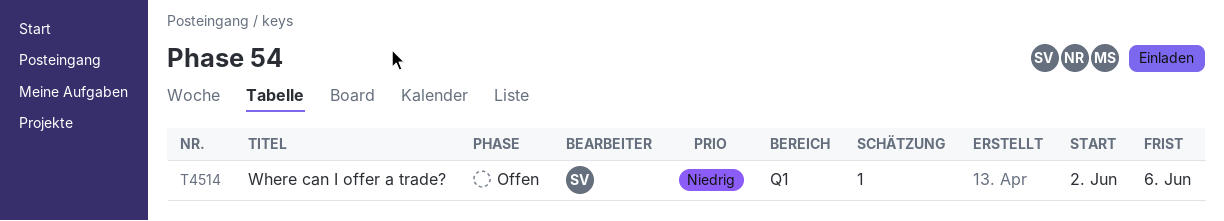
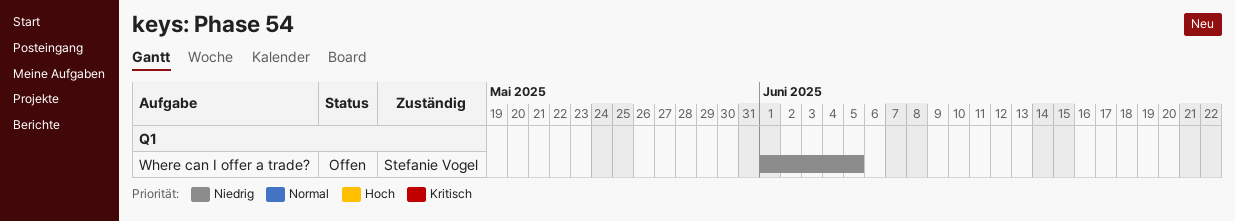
Where can I offer a trade?, start: Jun 2 -> Jun 1
Where can I offer a trade?, due: Jun 6 -> Jun 5

